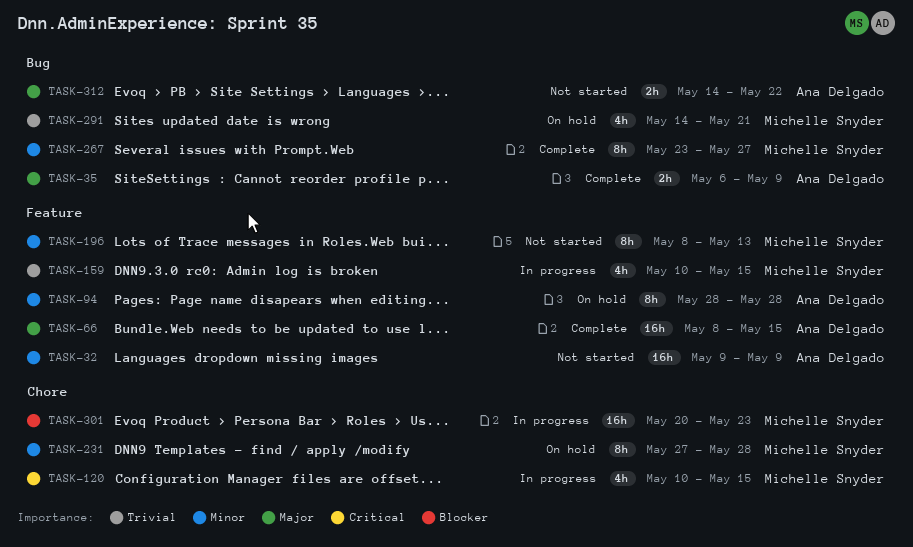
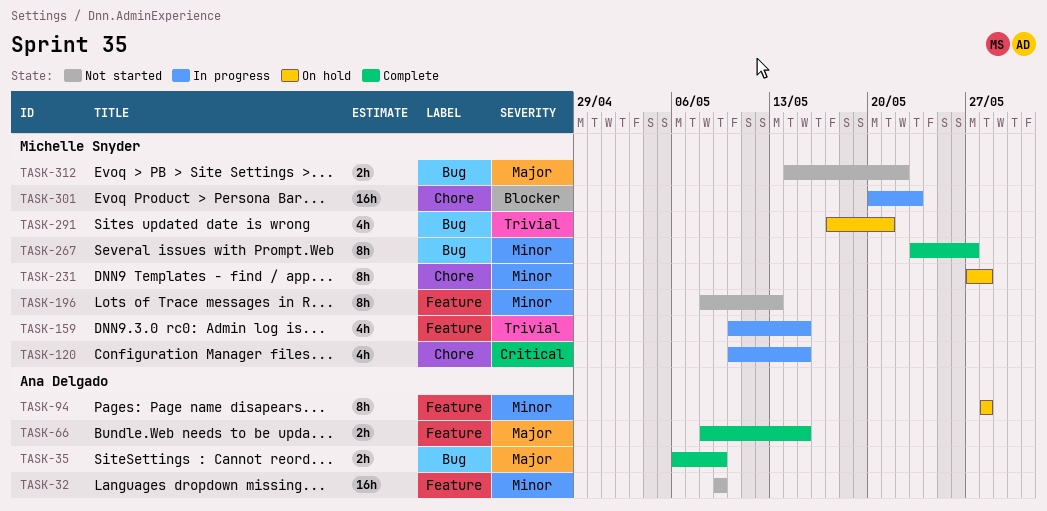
TASK-66, estimate: 16h -> 2h
TASK-291, start: May 14 -> May 17
TASK-312, owner: Ana Delgado -> Michelle Snyder

